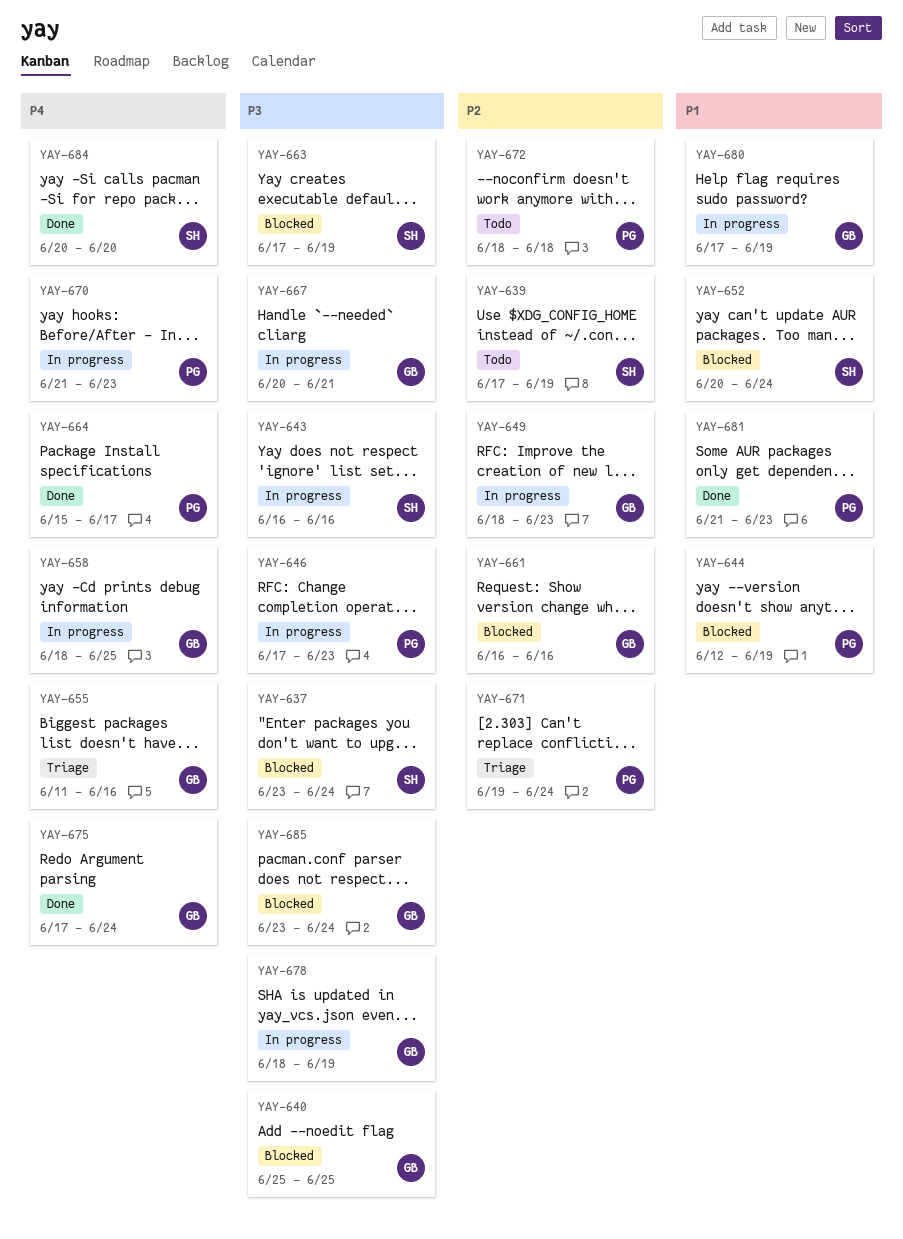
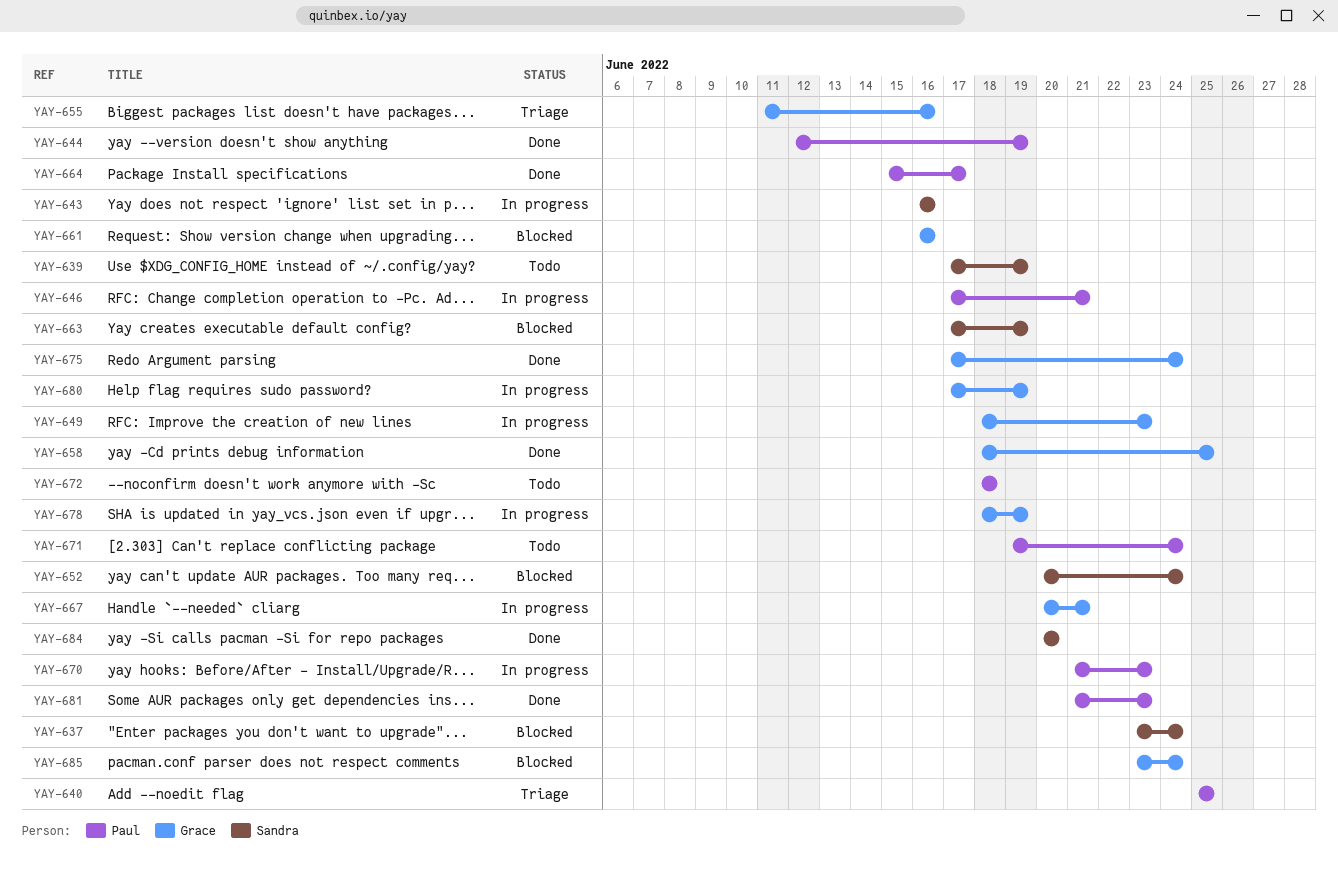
YAY-640, status: Blocked -> Triage
YAY-640, owner: Grace -> Paul
YAY-644, status: Blocked -> Done
YAY-646, due: Jun 23 -> Jun 21
YAY-658, status: In progress -> Done
YAY-671, status: Triage -> Todo

